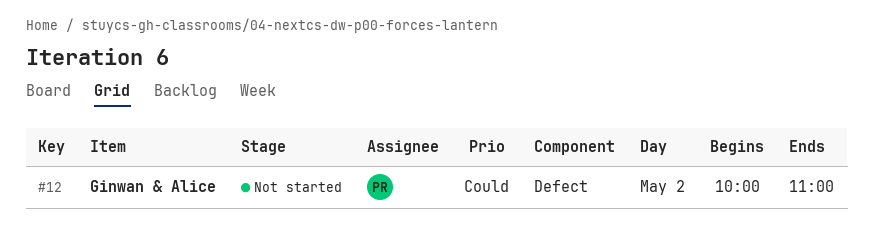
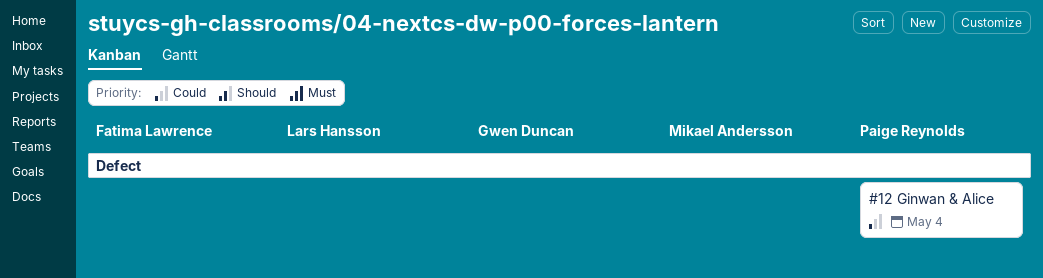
#12, day: May 2 -> May 4

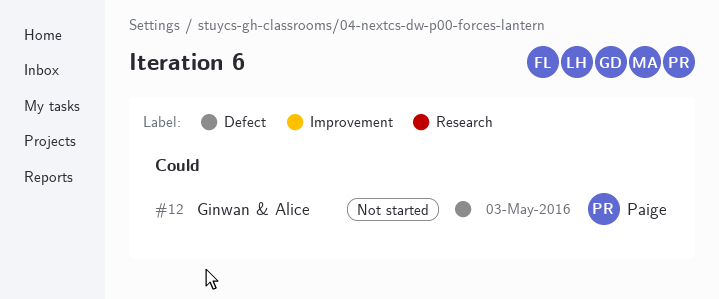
#12, day: May 4 -> May 3

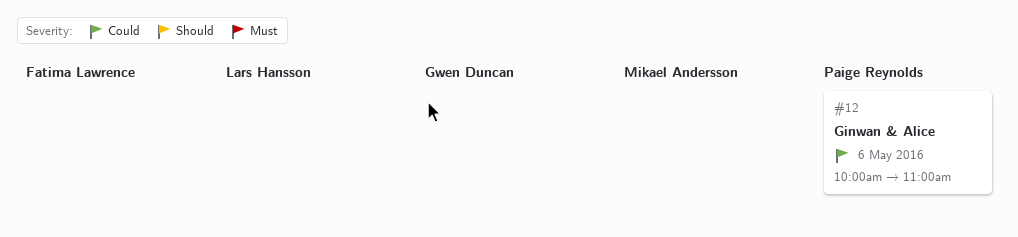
#12, day: May 3 -> May 6

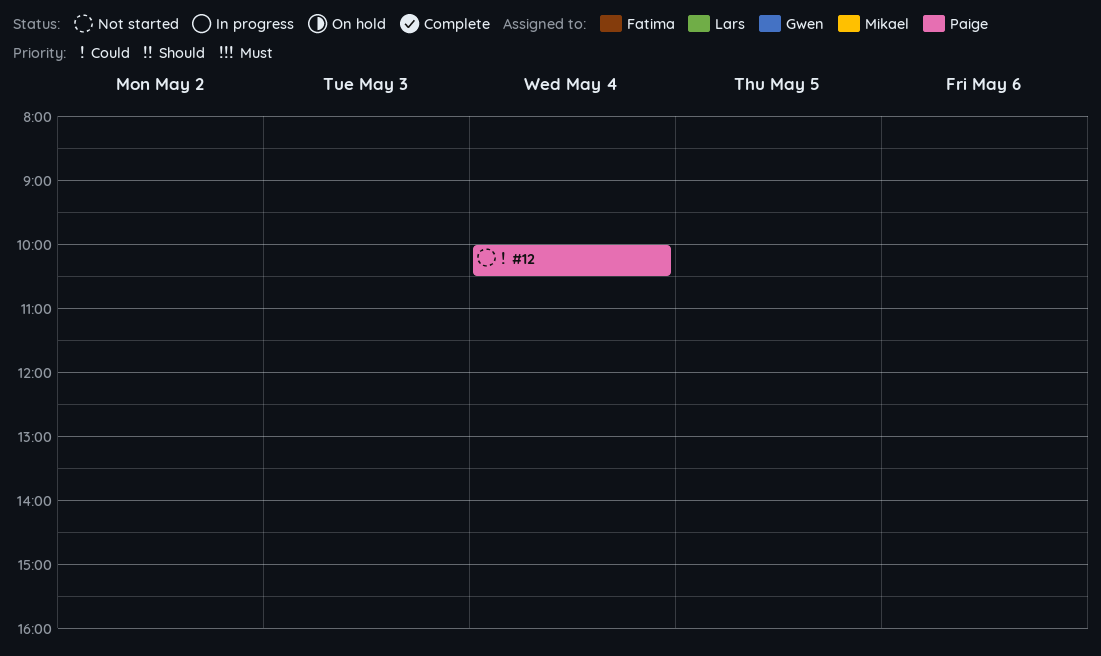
#12, day: May 6 -> May 4
#12, ends: 11:00 -> 10:30

